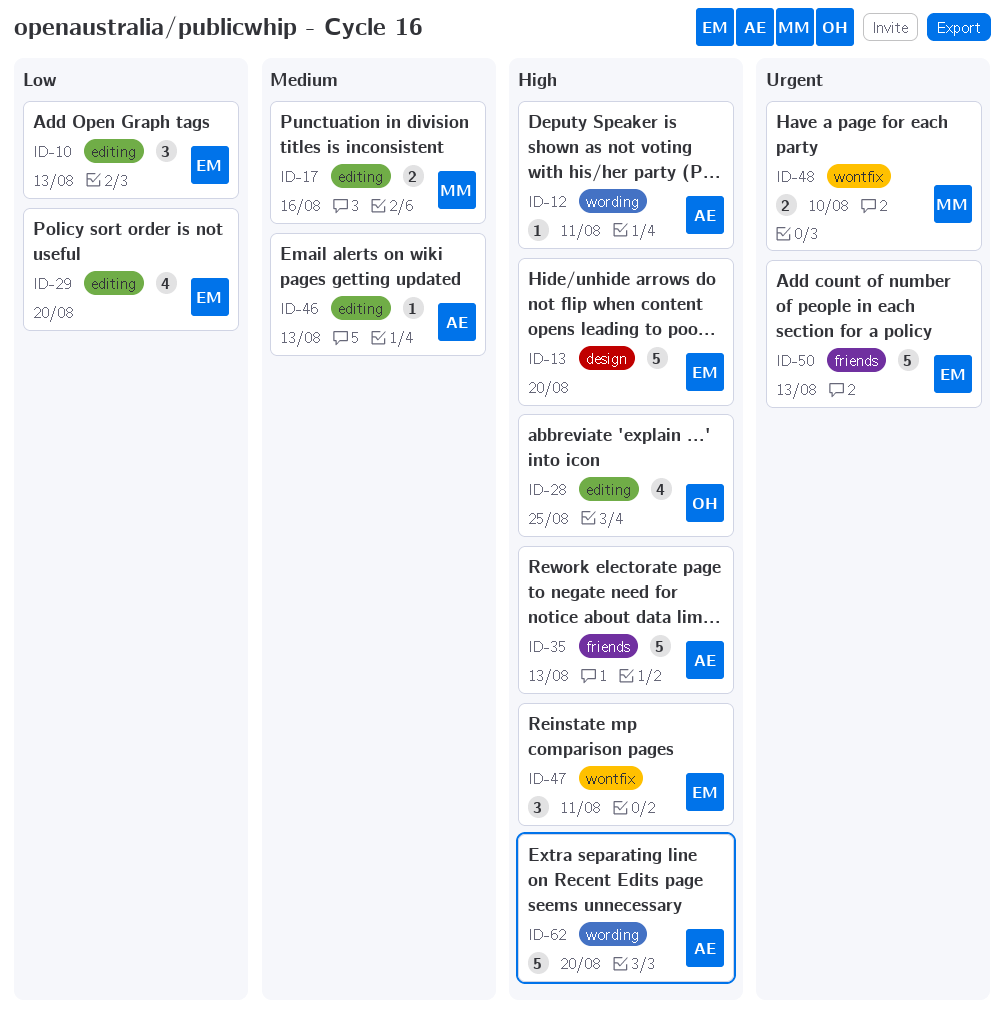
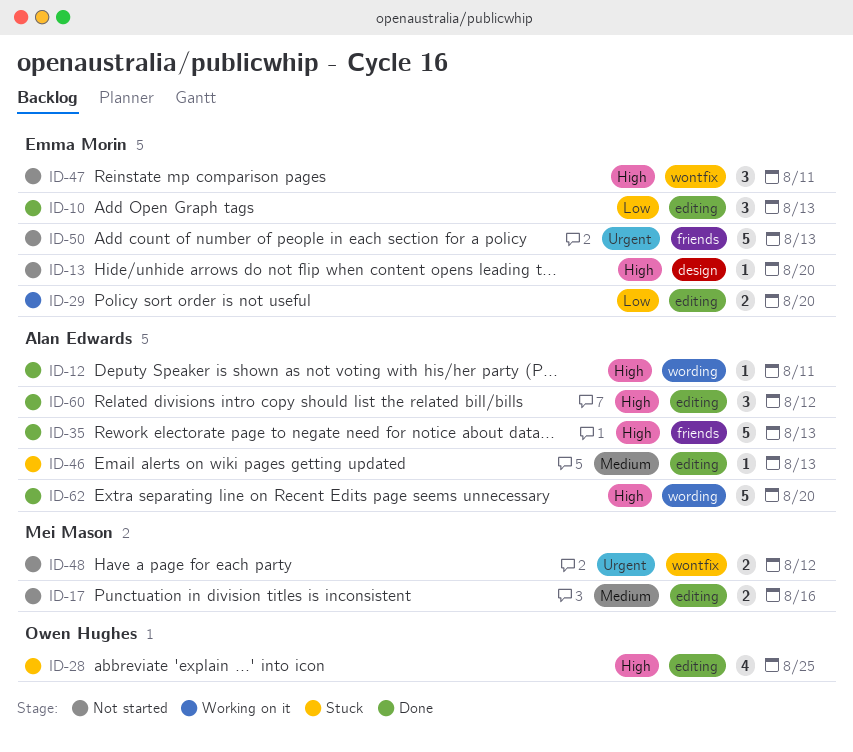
ID-13, estimate: 5 -> 1
ID-29, estimate: 4 -> 2
ID-48, due: Aug 10 -> Aug 12
ID-60: none -> present

